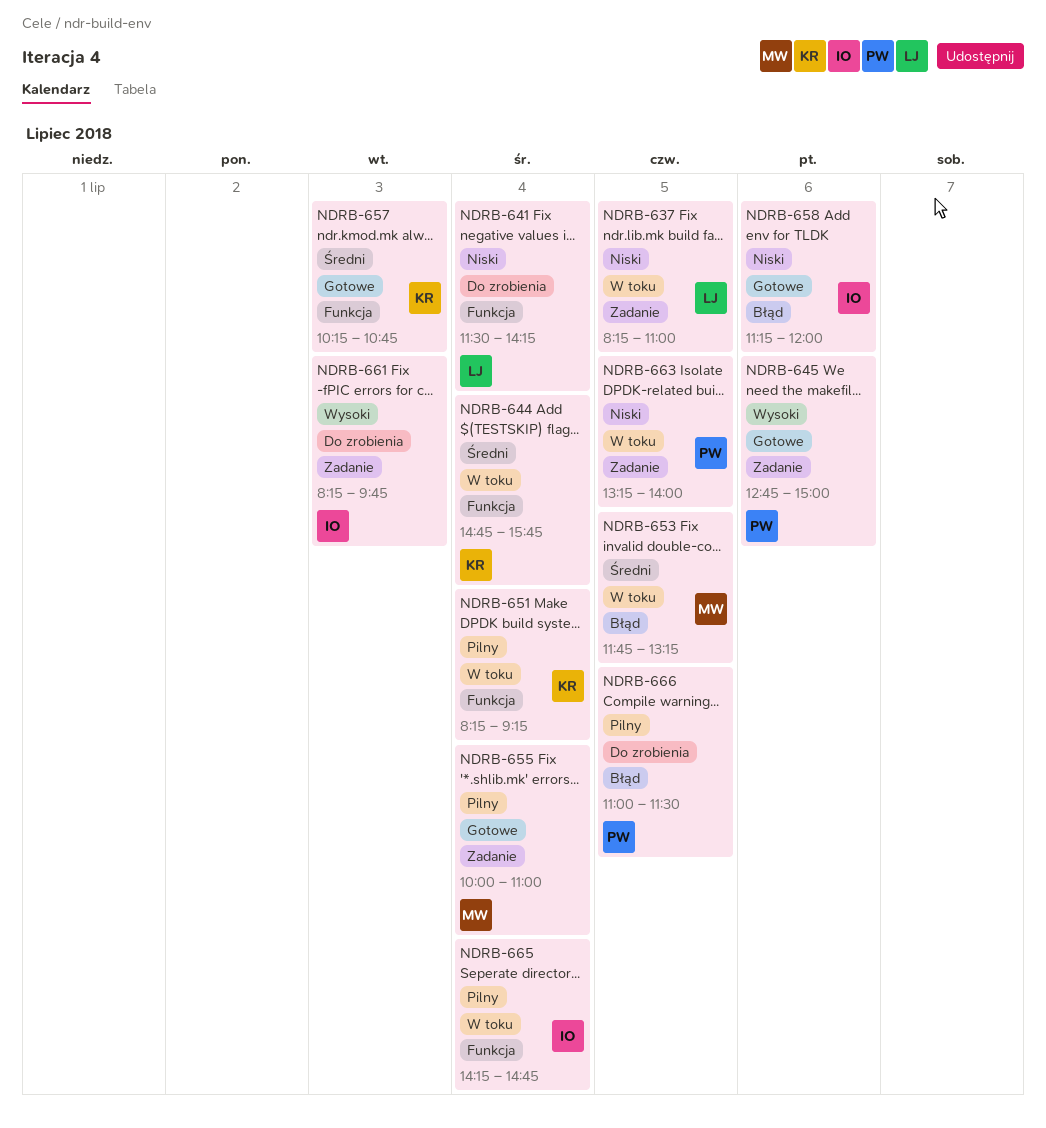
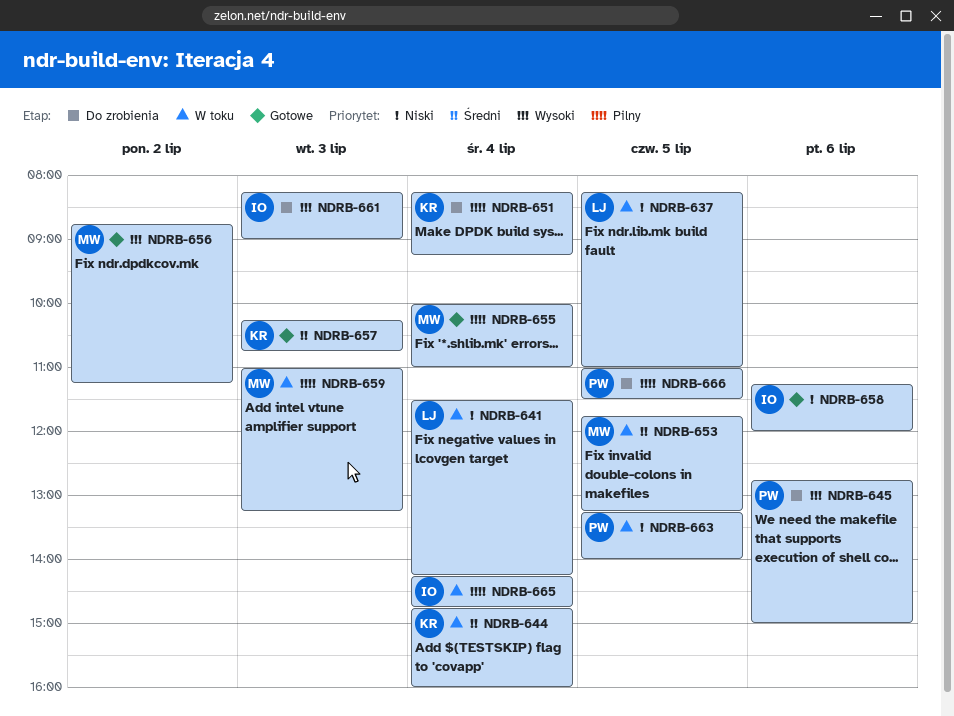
NDRB-641, status: Do zrobienia -> W toku
NDRB-644, ends: 15:45 -> 16:00
NDRB-645, status: Gotowe -> Do zrobienia
NDRB-651, status: W toku -> Do zrobienia
NDRB-656: none -> present
NDRB-659: none -> present
NDRB-661, ends: 09:45 -> 09:00

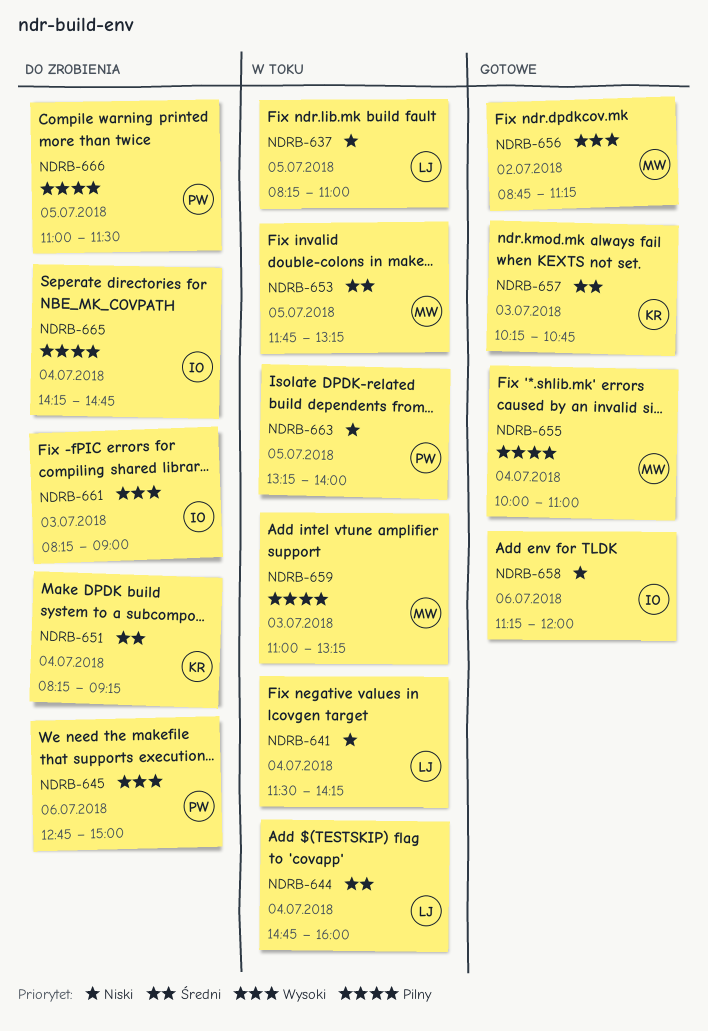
NDRB-644, owner: KR -> LJ
NDRB-651, priority: Pilny -> Średni
NDRB-665, status: W toku -> Do zrobienia

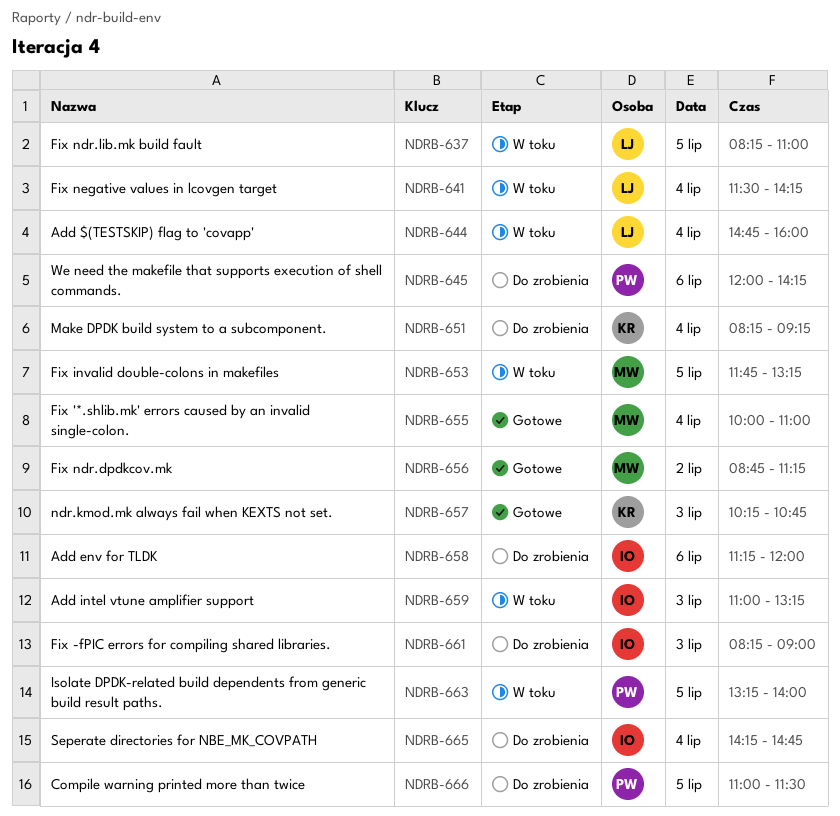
NDRB-645, begins: 12:45 -> 12:00
NDRB-645, ends: 15:00 -> 14:15
NDRB-658, status: Gotowe -> Do zrobienia
NDRB-659, owner: MW -> IO

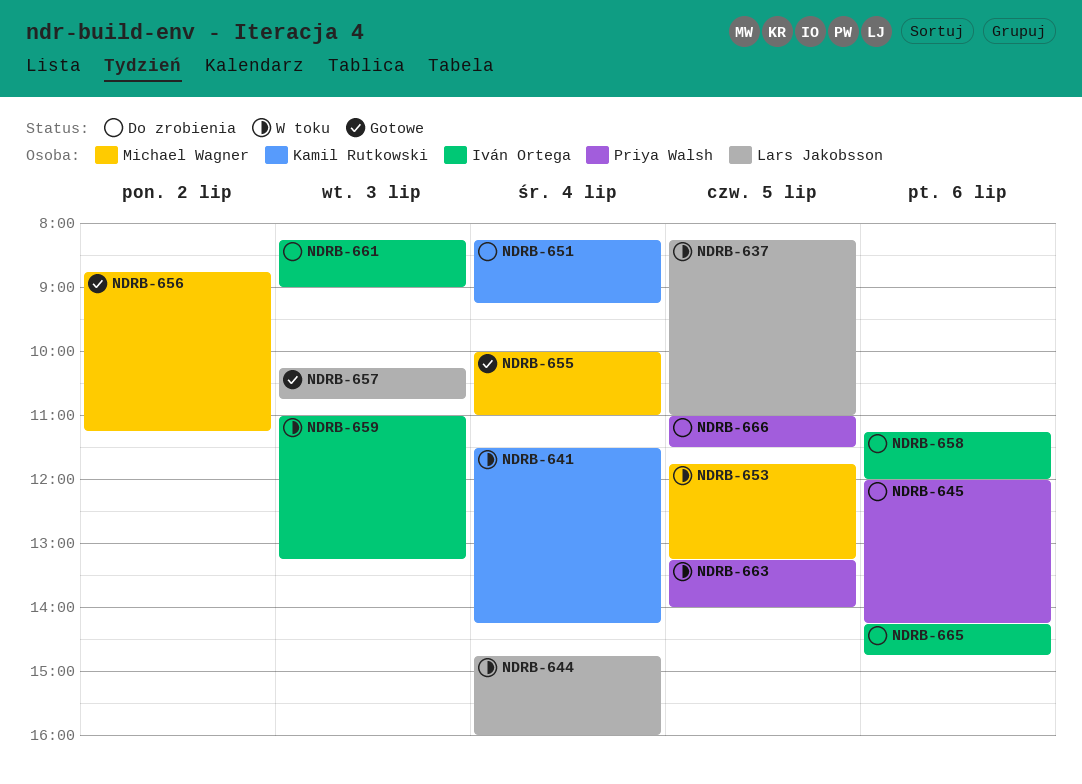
NDRB-641, owner: Lars Jakobsson -> Kamil Rutkowski
NDRB-657, owner: Kamil Rutkowski -> Lars Jakobsson
NDRB-665, day: Jul 4 -> Jul 6

